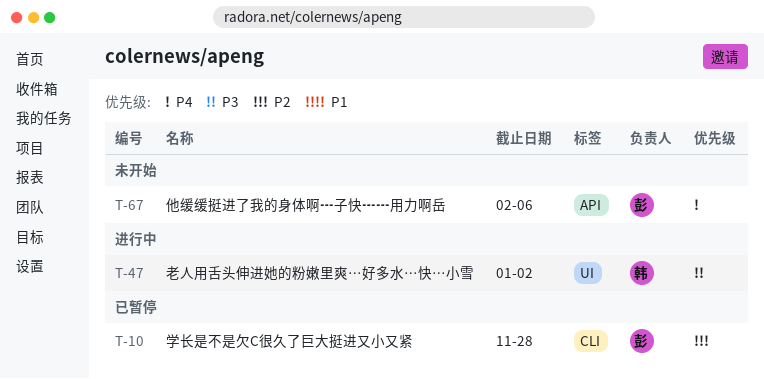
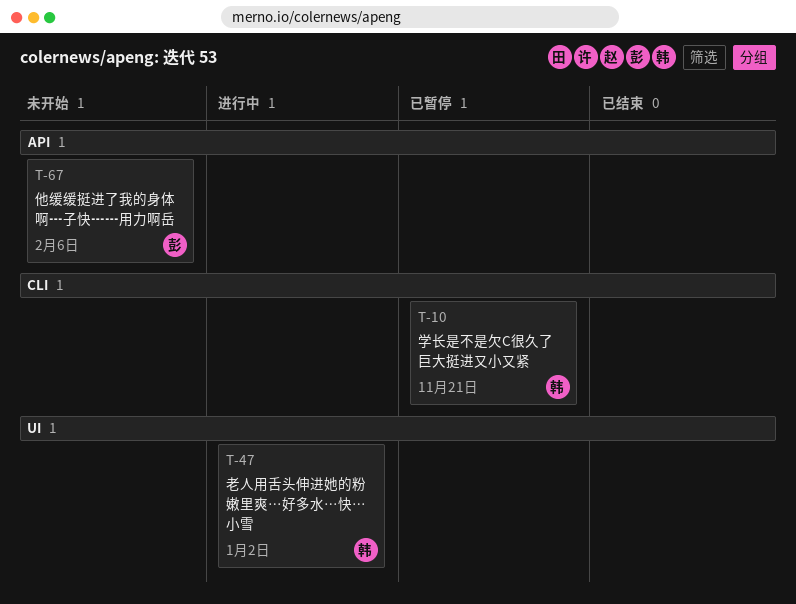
T-10, owner: 彭 -> 韩
T-10, due: Nov 28 -> Nov 21

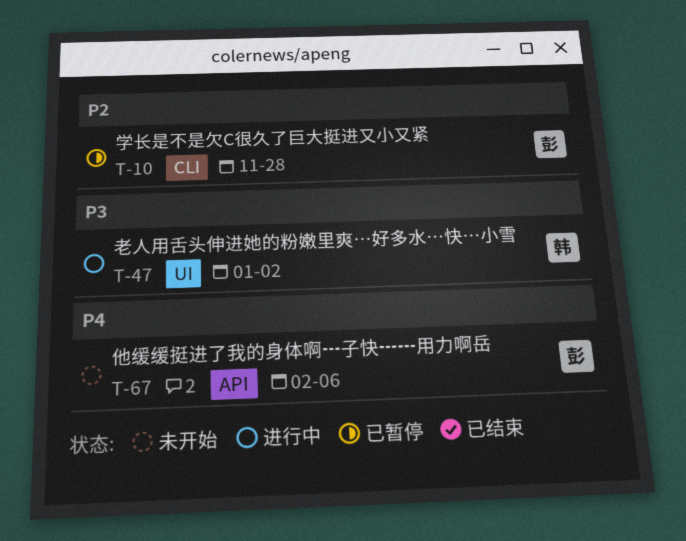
T-10, owner: 韩 -> 彭
T-10, due: Nov 21 -> Nov 28

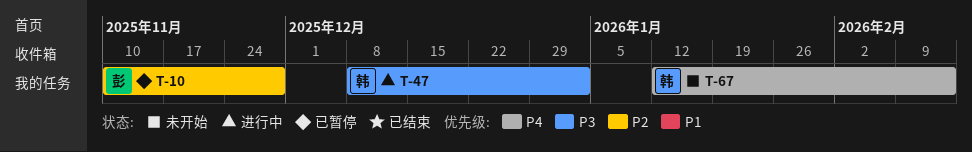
T-67, owner: 彭 -> 韩
T-67, due: Feb 6 -> Feb 13

